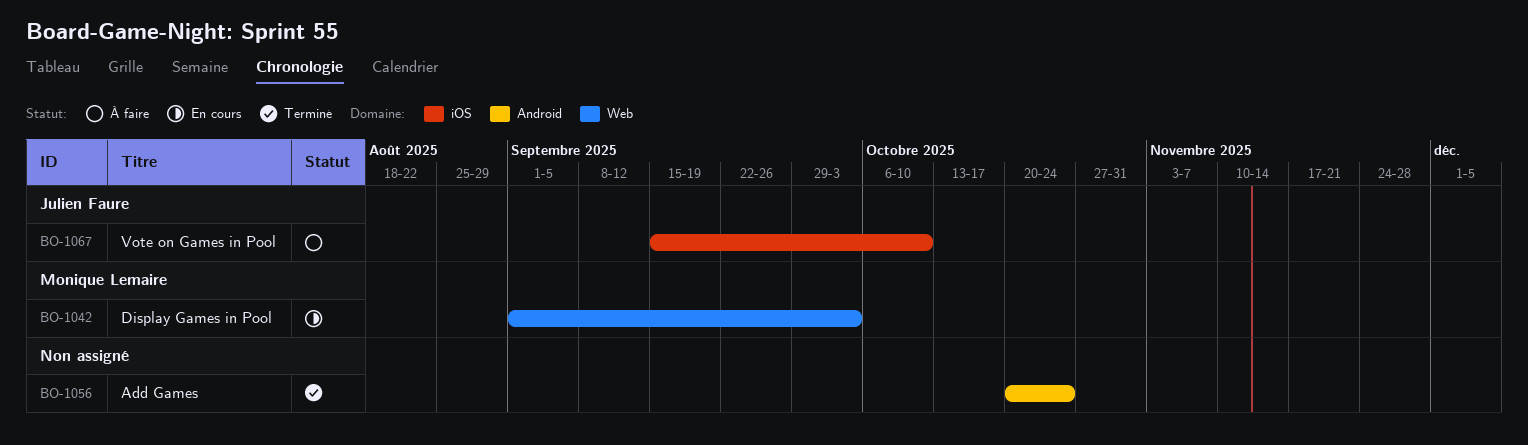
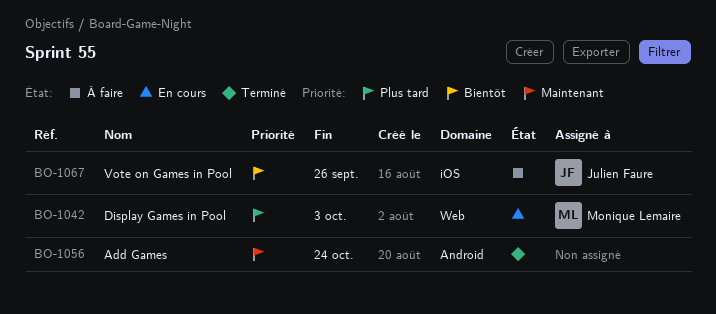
BO-1067, due: Oct 10 -> Sep 26

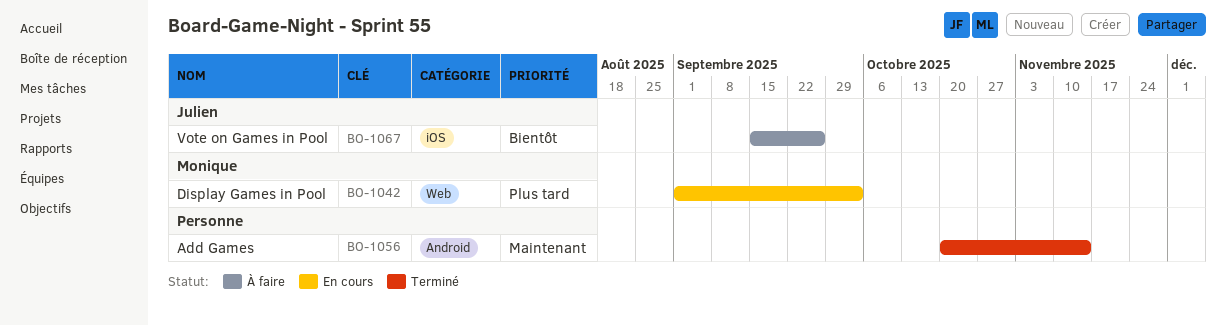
BO-1056, due: Oct 24 -> Nov 14

